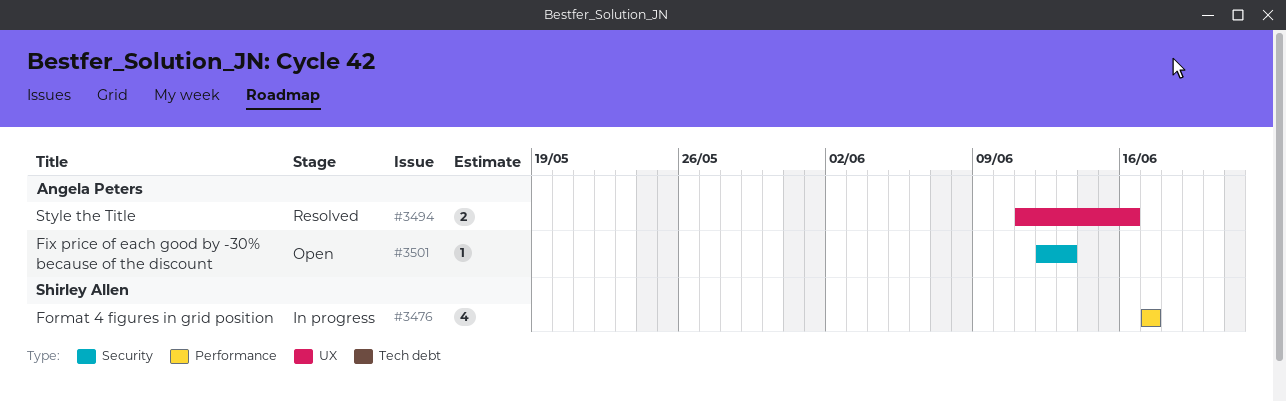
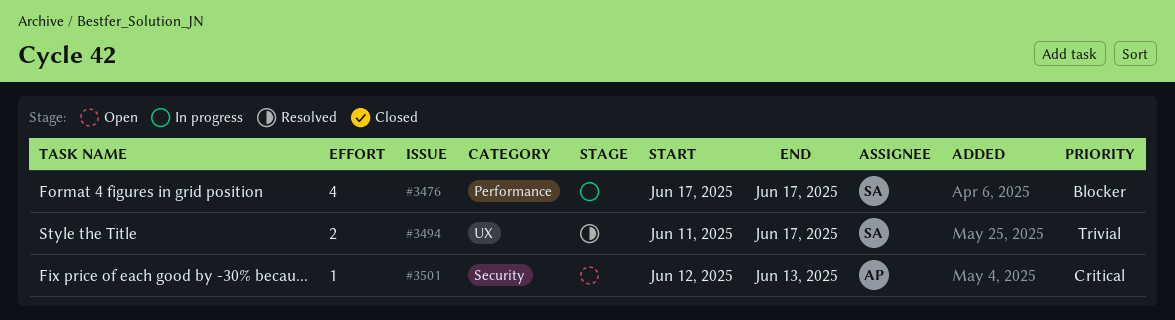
#3494, owner: Angela Peters -> Shirley Allen
#3494, due: Jun 16 -> Jun 17

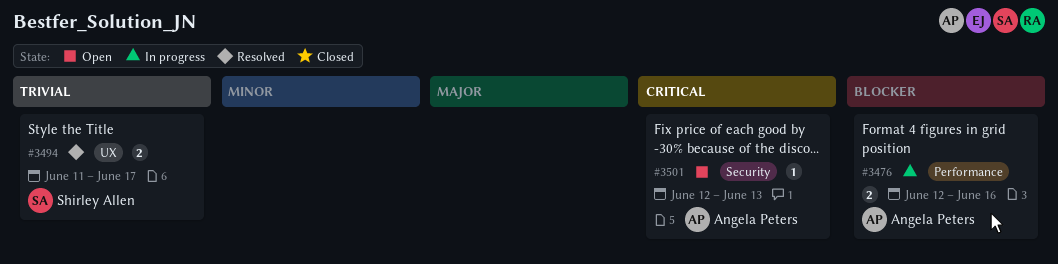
#3476, owner: Shirley Allen -> Angela Peters
#3476, estimate: 4 -> 2
#3476, start: Jun 17 -> Jun 12
#3476, due: Jun 17 -> Jun 16

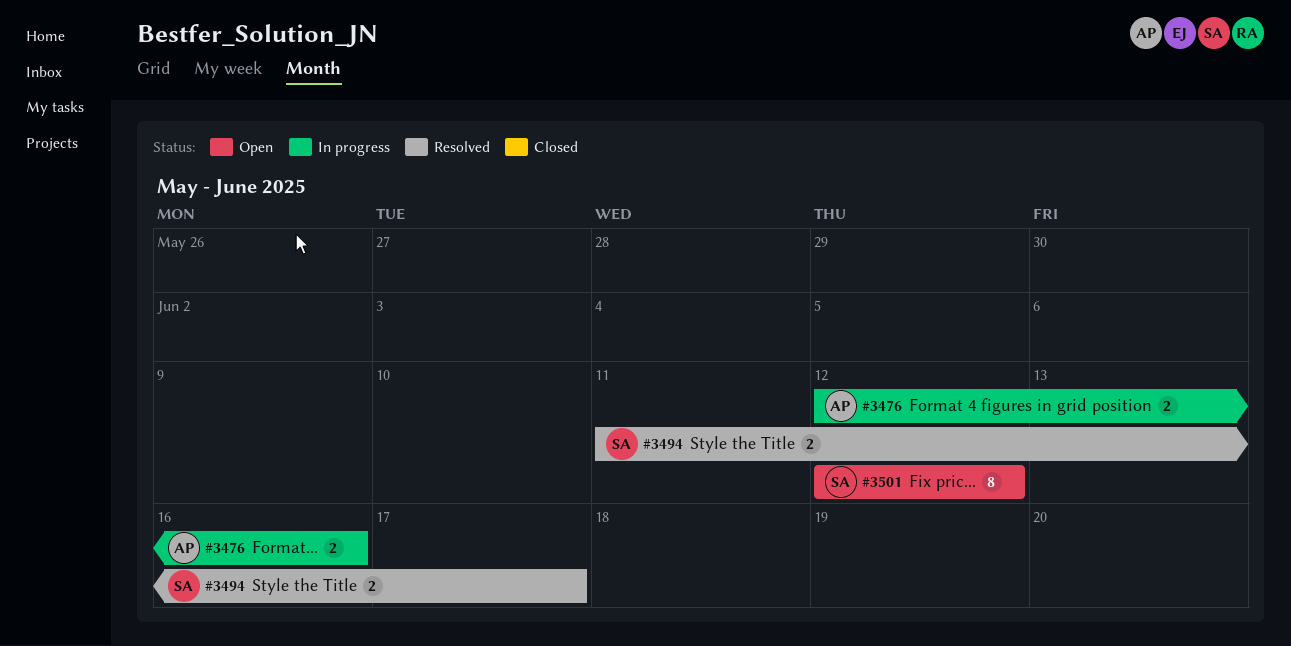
#3501, owner: Angela Peters -> Shirley Allen
#3501, estimate: 1 -> 8
#3501, due: Jun 13 -> Jun 12

